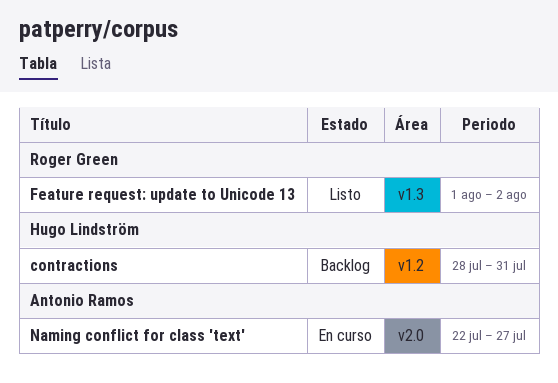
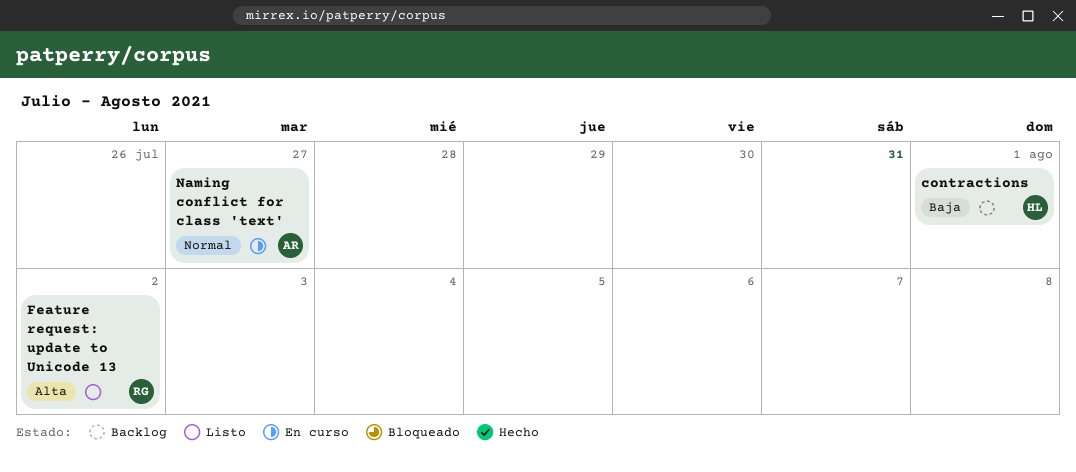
contractions, due: Jul 31 -> Aug 1

